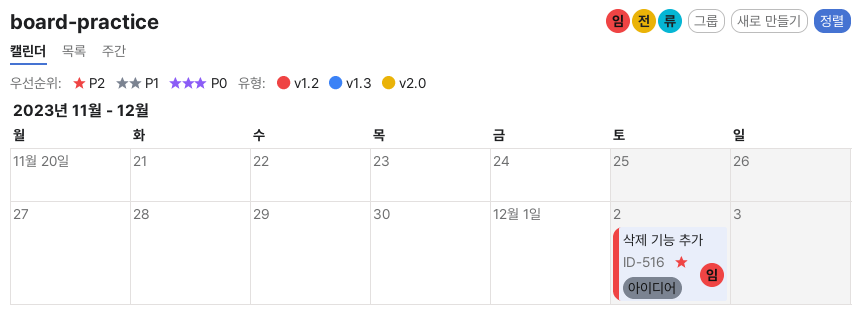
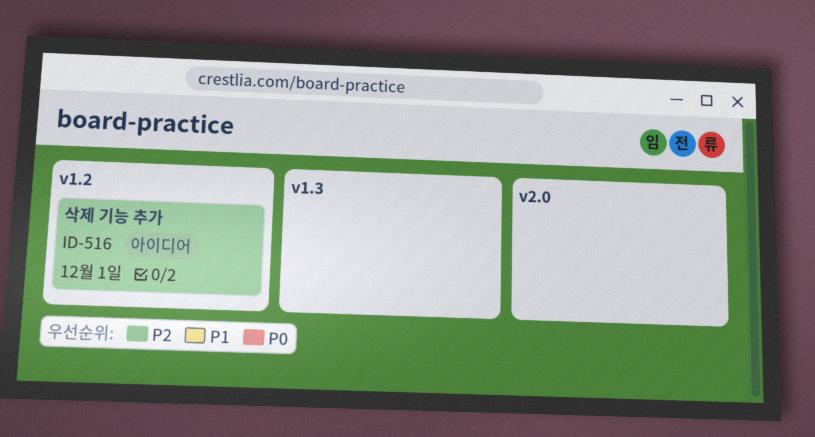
ID-516, due: Dec 2 -> Dec 1

